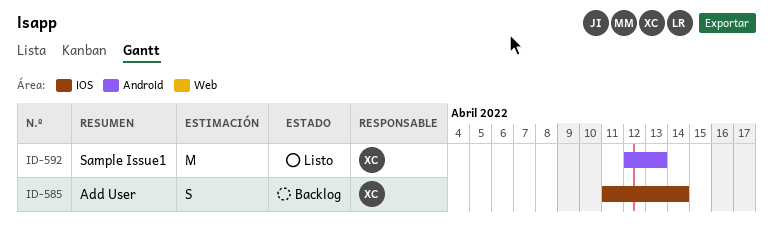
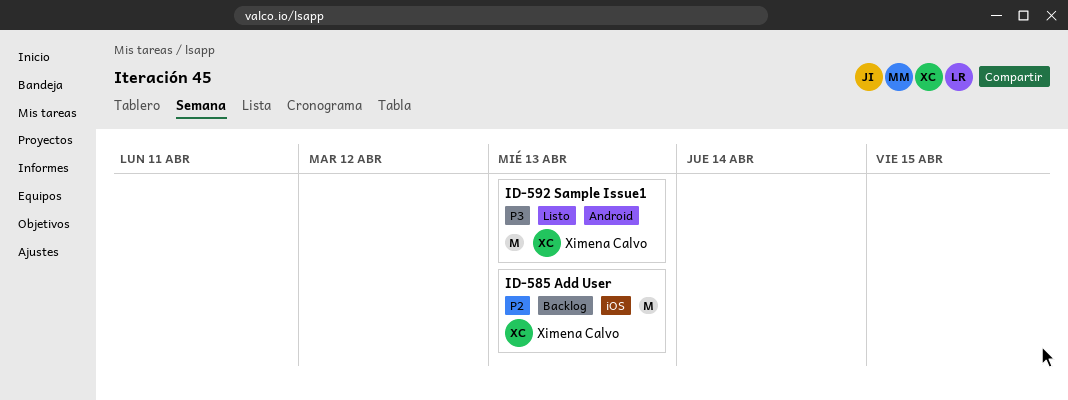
ID-585, estimate: S -> M
ID-585, due: Apr 14 -> Apr 13

